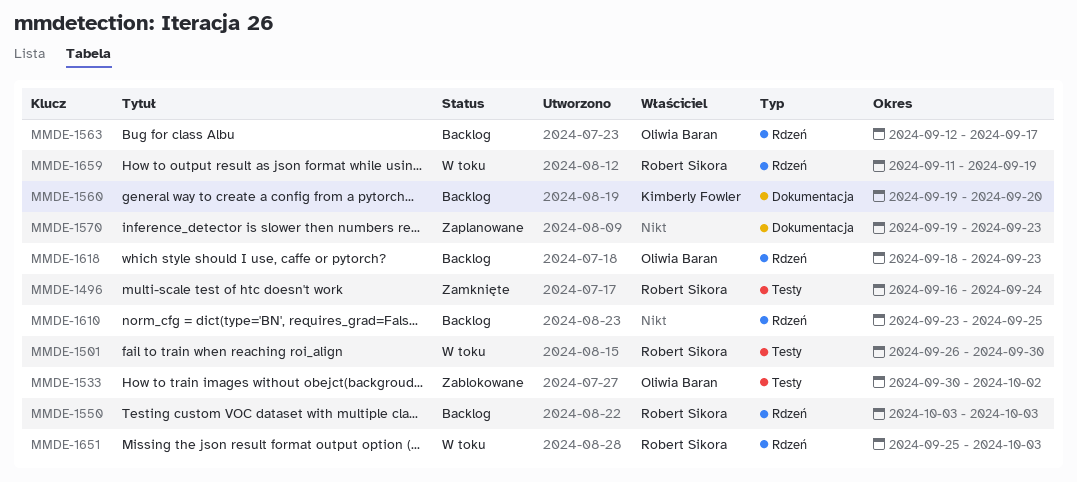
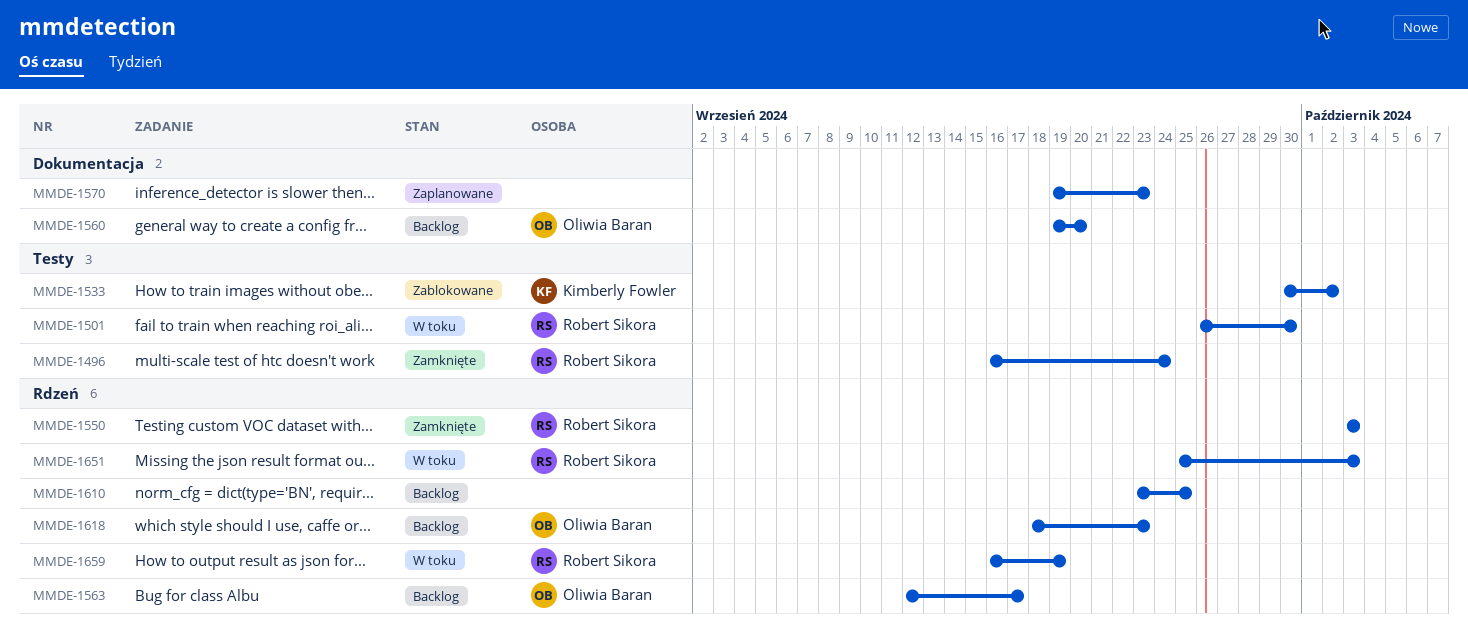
MMDE-1533, owner: Oliwia Baran -> Kimberly Fowler
MMDE-1550, status: Backlog -> Zamknięte
MMDE-1560, owner: Kimberly Fowler -> Oliwia Baran
MMDE-1659, start: Sep 11 -> Sep 16

